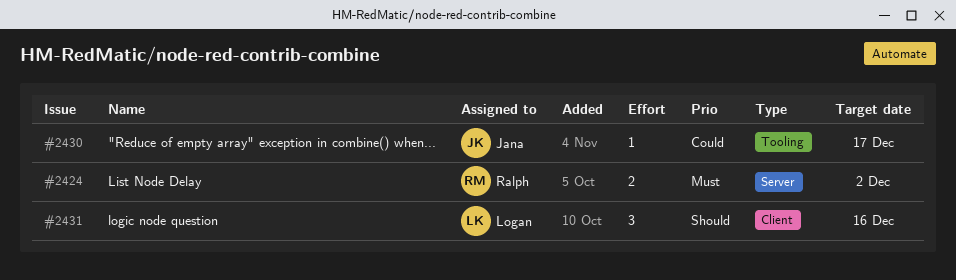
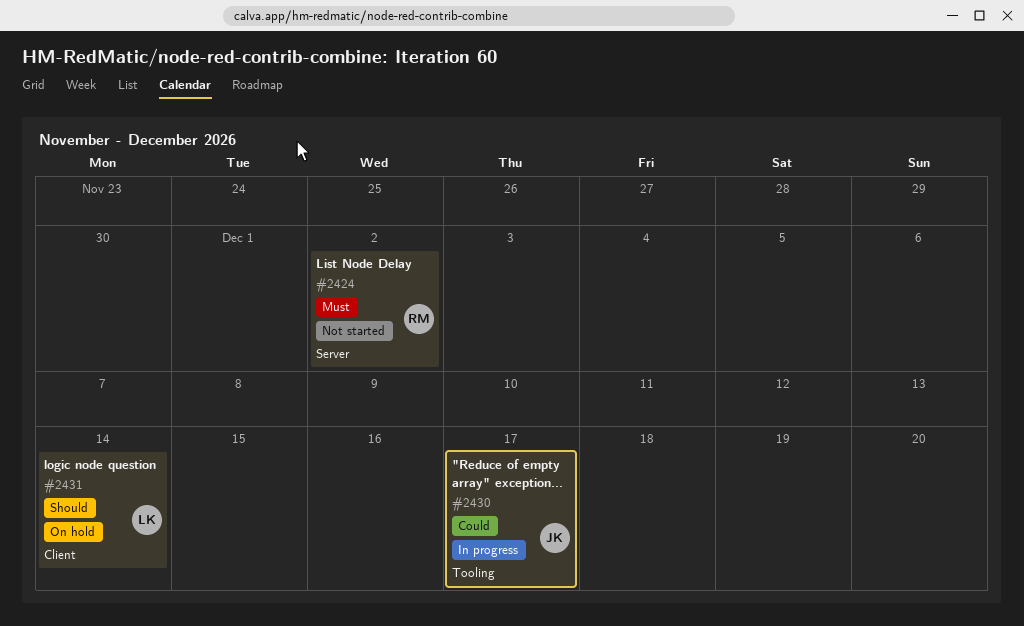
#2431, due: Dec 16 -> Dec 14

